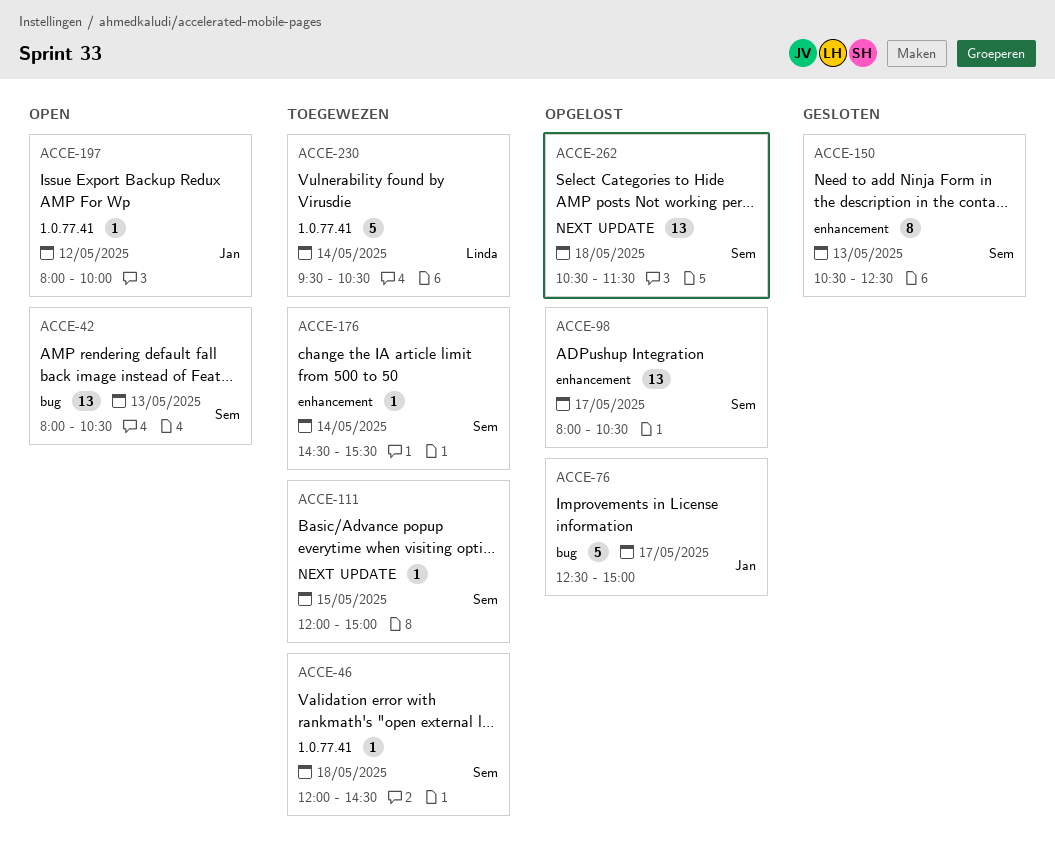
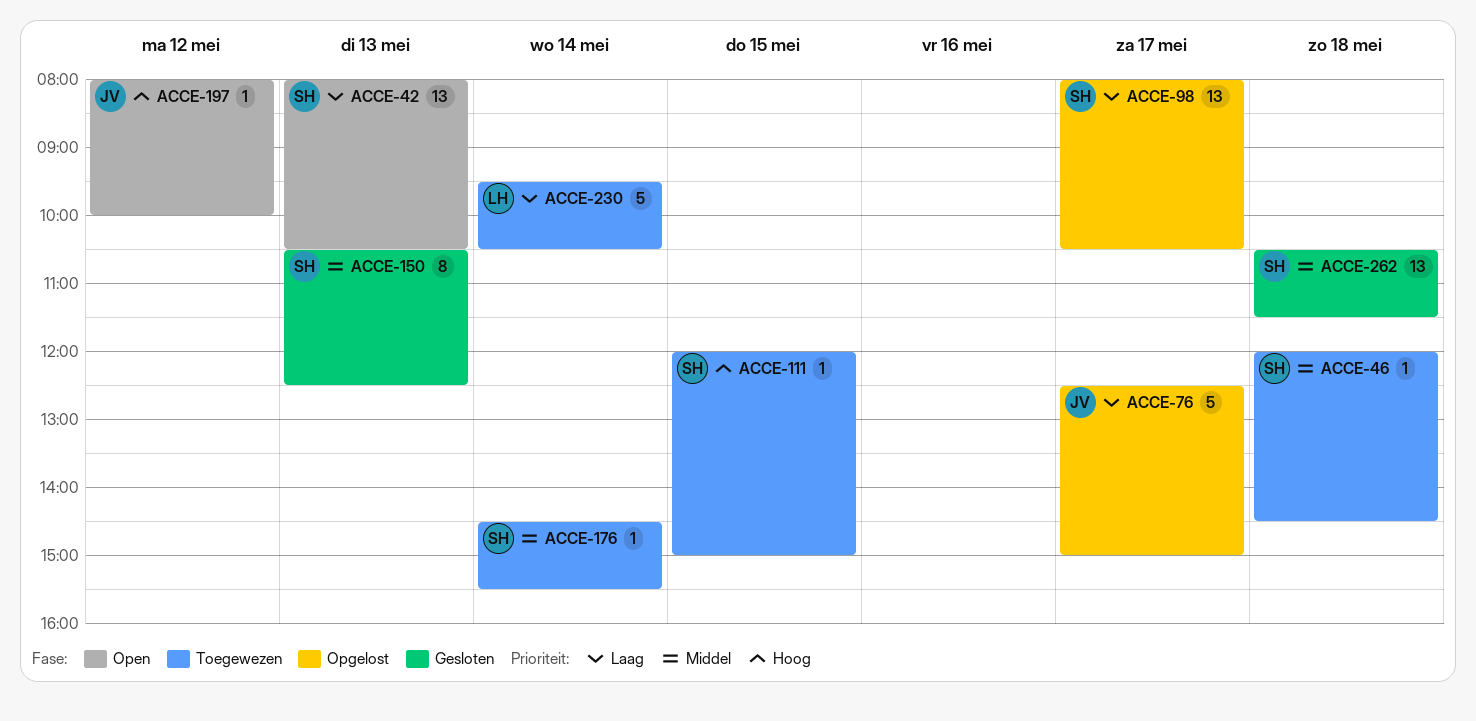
ACCE-262, status: Opgelost -> Gesloten

